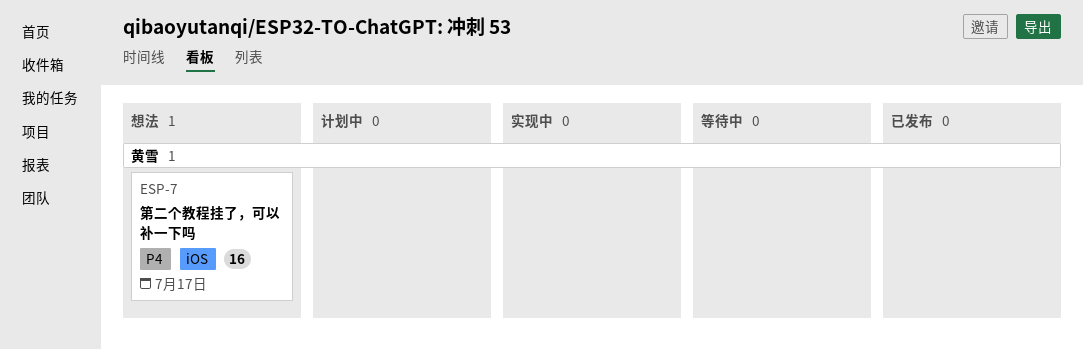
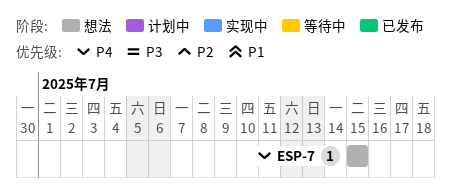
ESP-7, estimate: 16 -> 1
ESP-7, due: Jul 17 -> Jul 15

